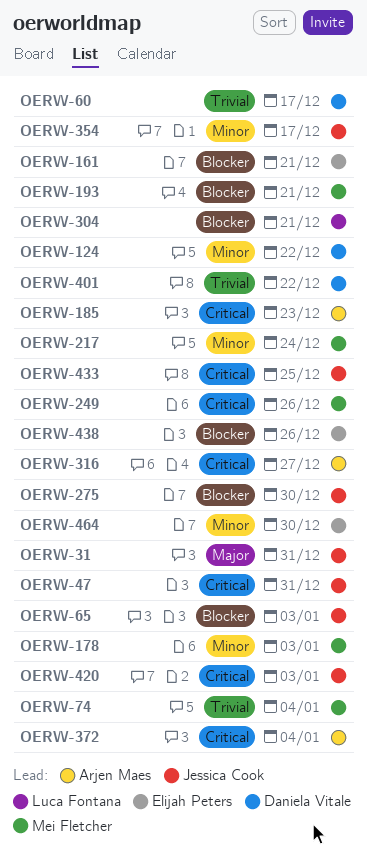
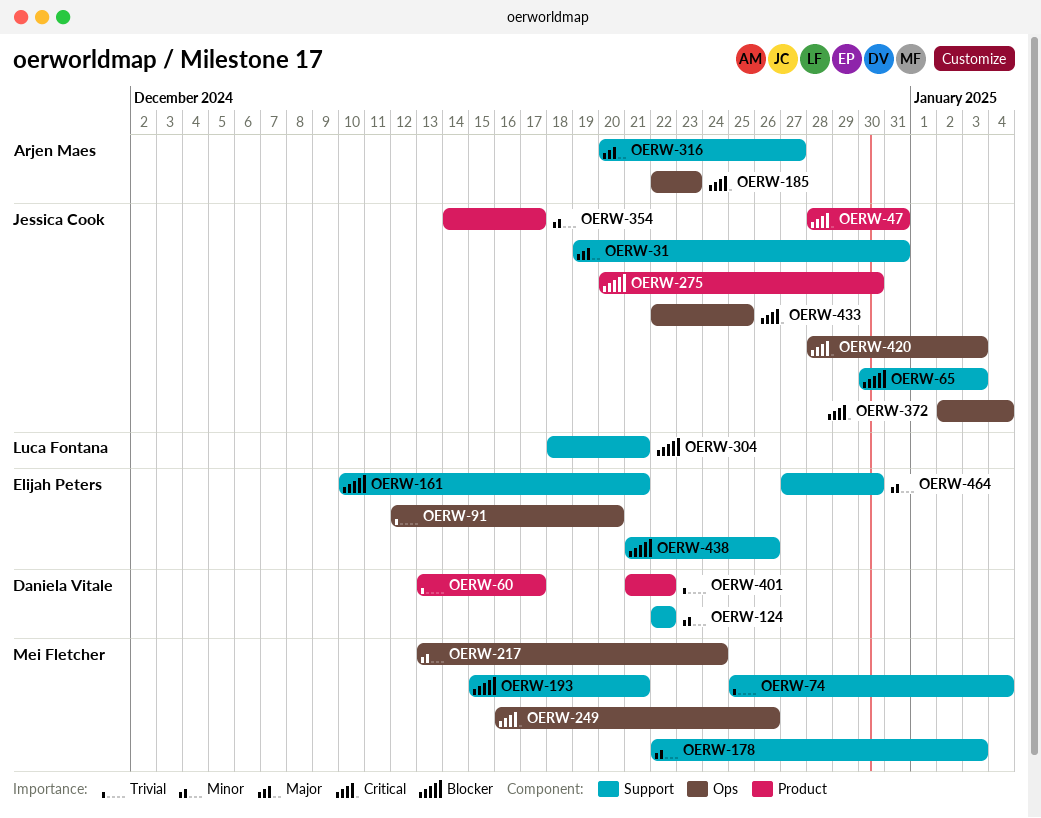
OERW-91: none -> present
OERW-316, priority: Critical -> Major
OERW-372, owner: Arjen Maes -> Jessica Cook

